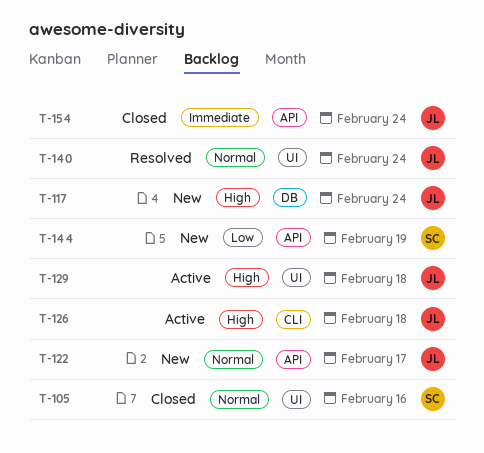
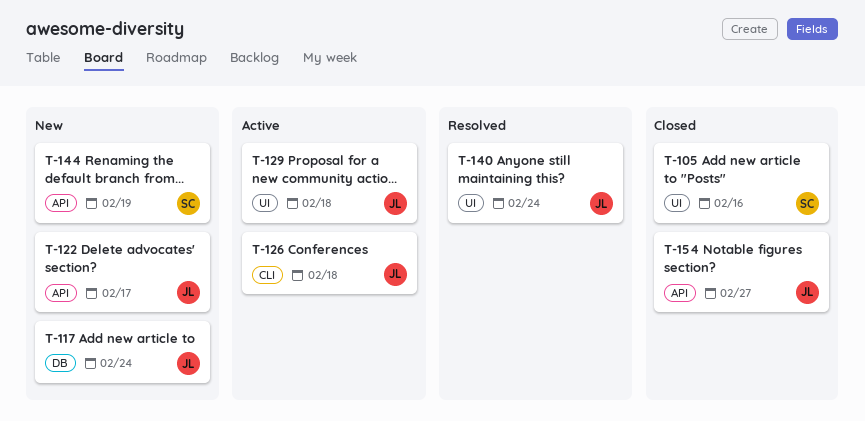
T-154, due: Feb 24 -> Feb 27

